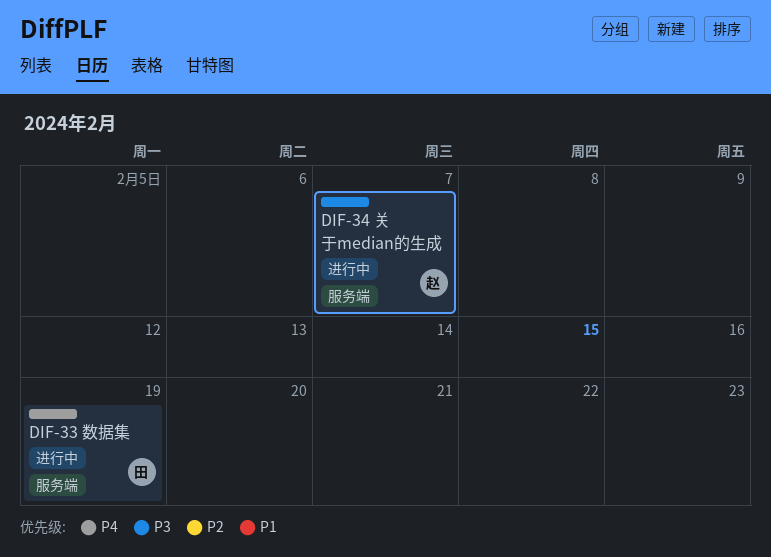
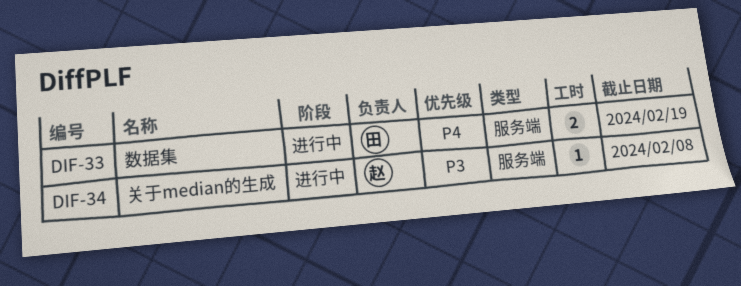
DIF-34, due: Feb 7 -> Feb 8

